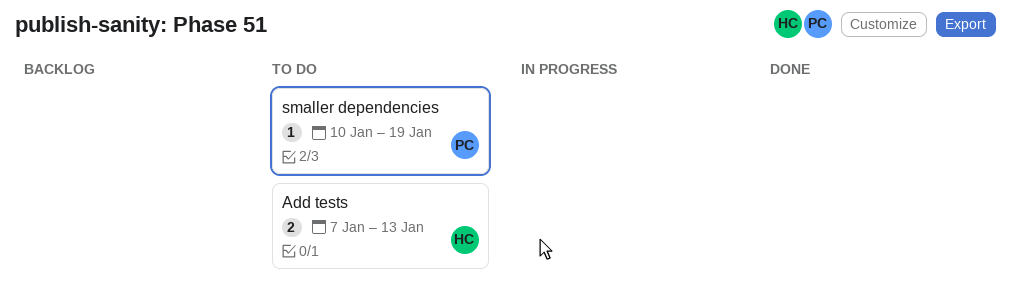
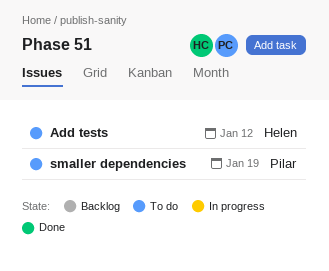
Add tests, due: Jan 13 -> Jan 12

